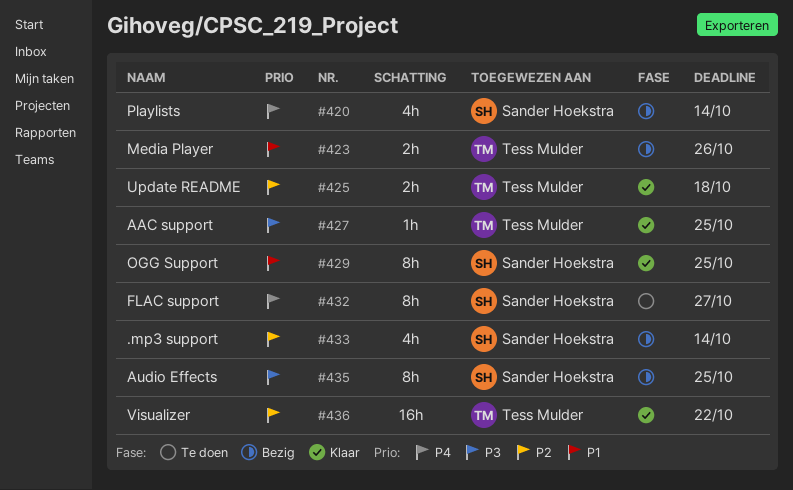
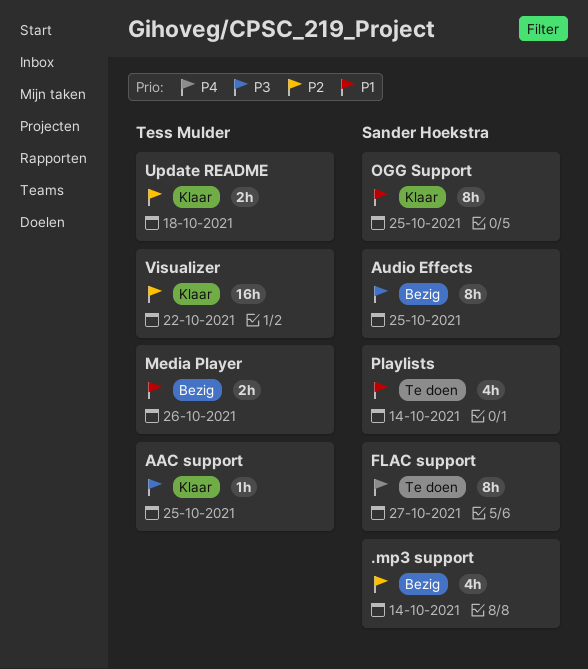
Playlists, status: Bezig -> Te doen
Playlists, priority: P4 -> P1

